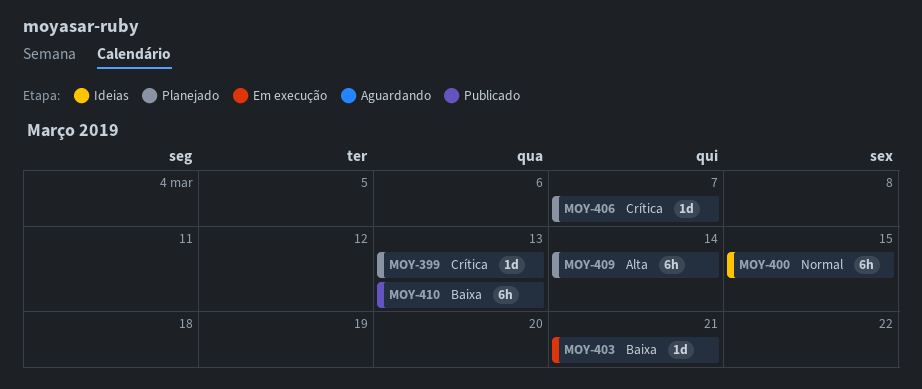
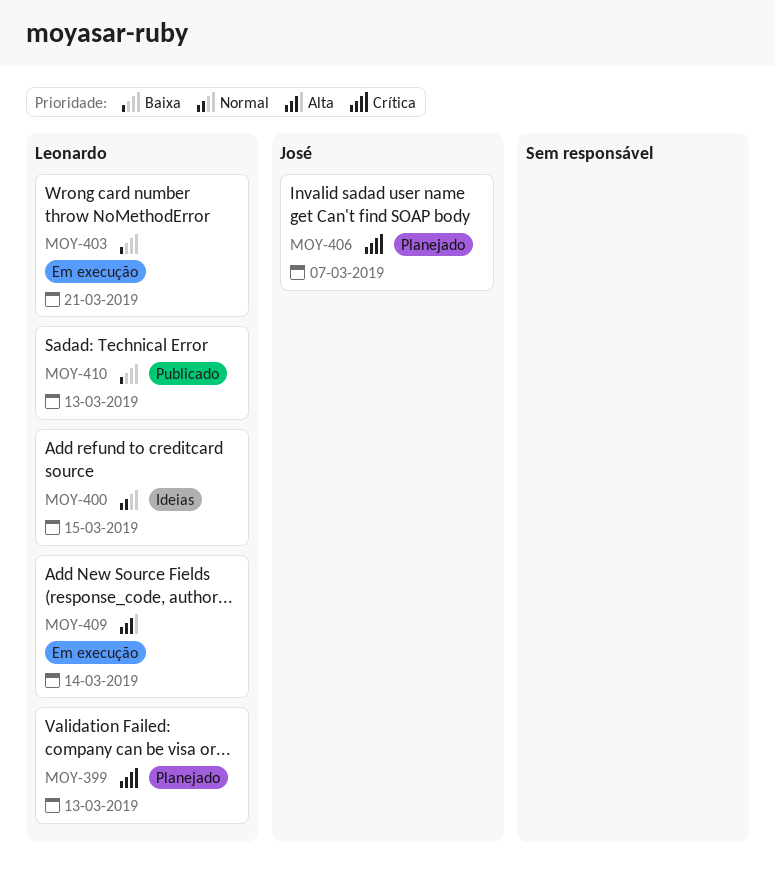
MOY-409, status: Planejado -> Em execução

